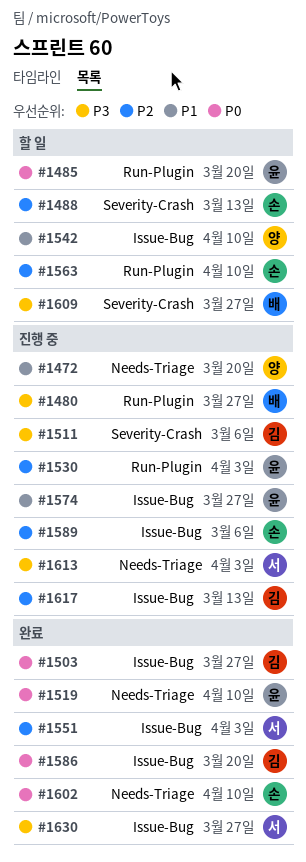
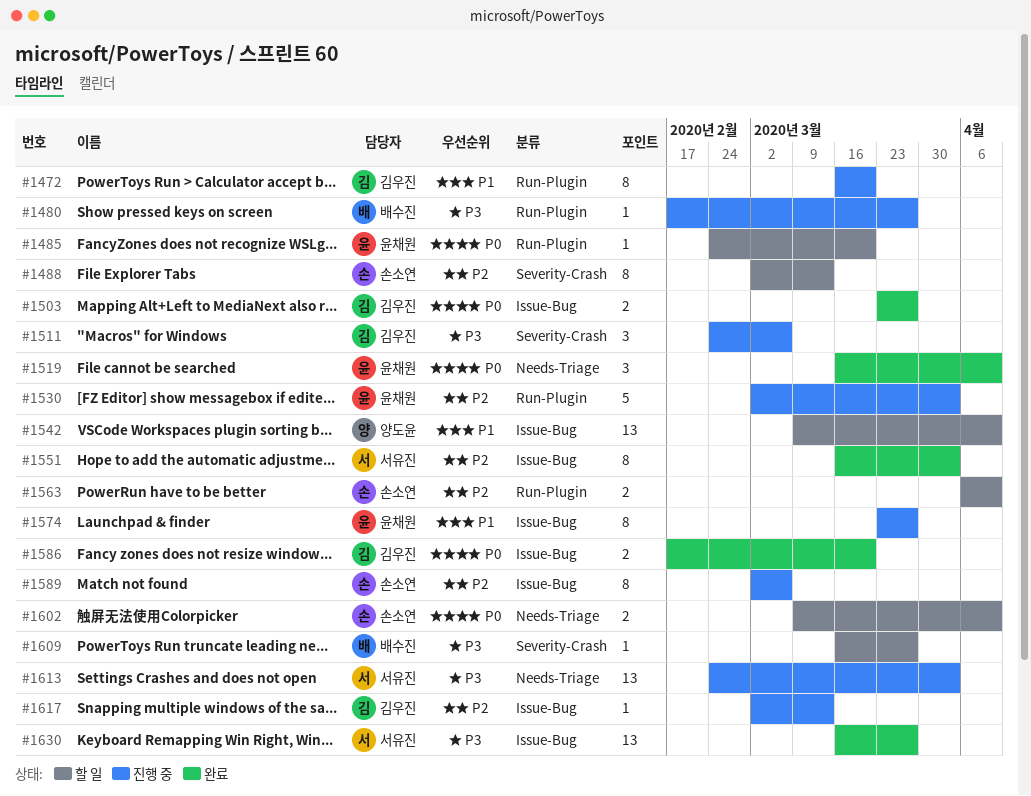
#1472, owner: 양도윤 -> 김우진
#1472, label: Needs-Triage -> Run-Plugin
#1602, status: 완료 -> 할 일

